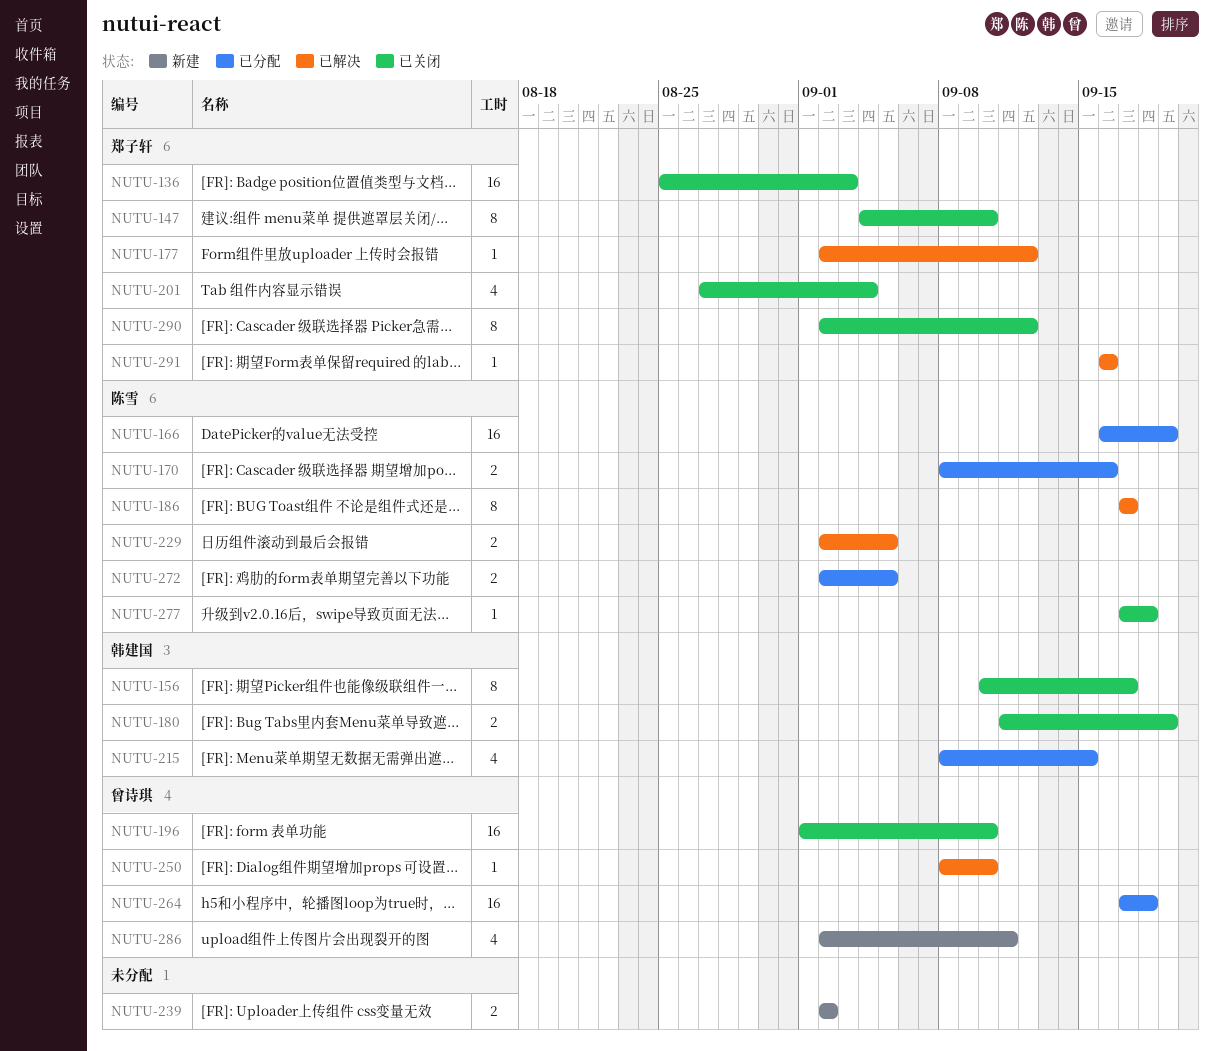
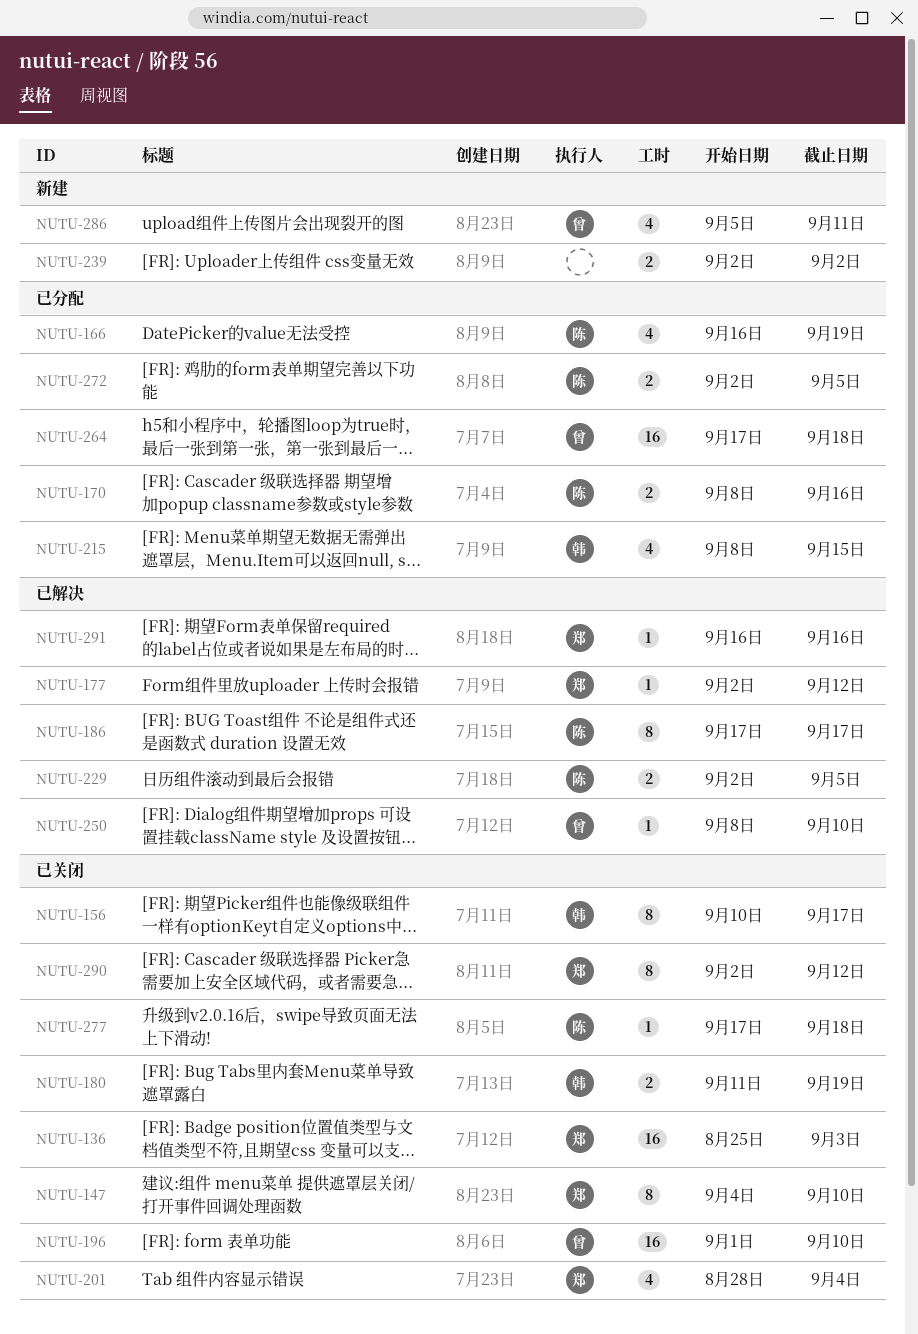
NUTU-166, estimate: 16 -> 4
NUTU-201, start: Aug 27 -> Aug 28
NUTU-286, start: Sep 2 -> Sep 5

